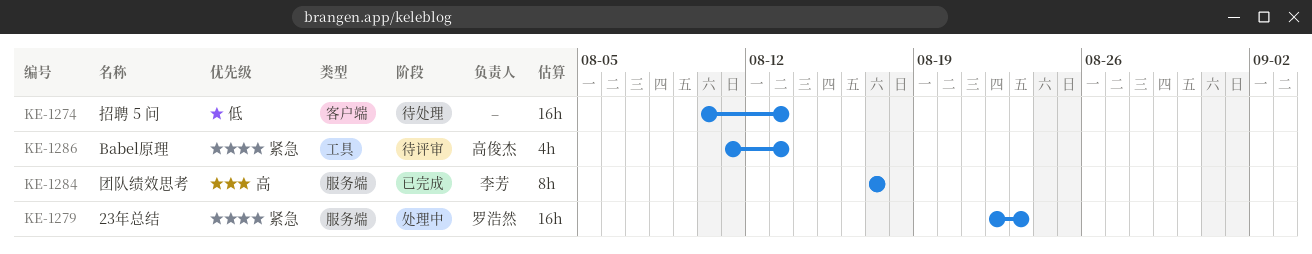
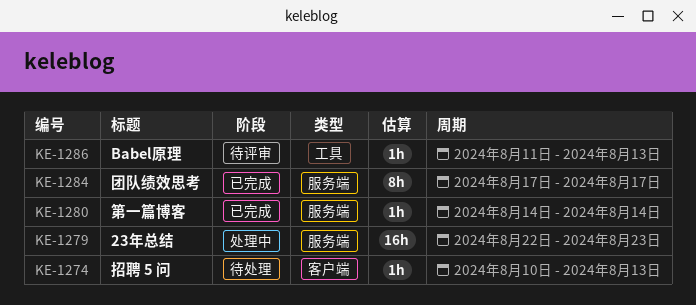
KE-1274, estimate: 16h -> 1h
KE-1280: none -> present
KE-1286, estimate: 4h -> 1h

